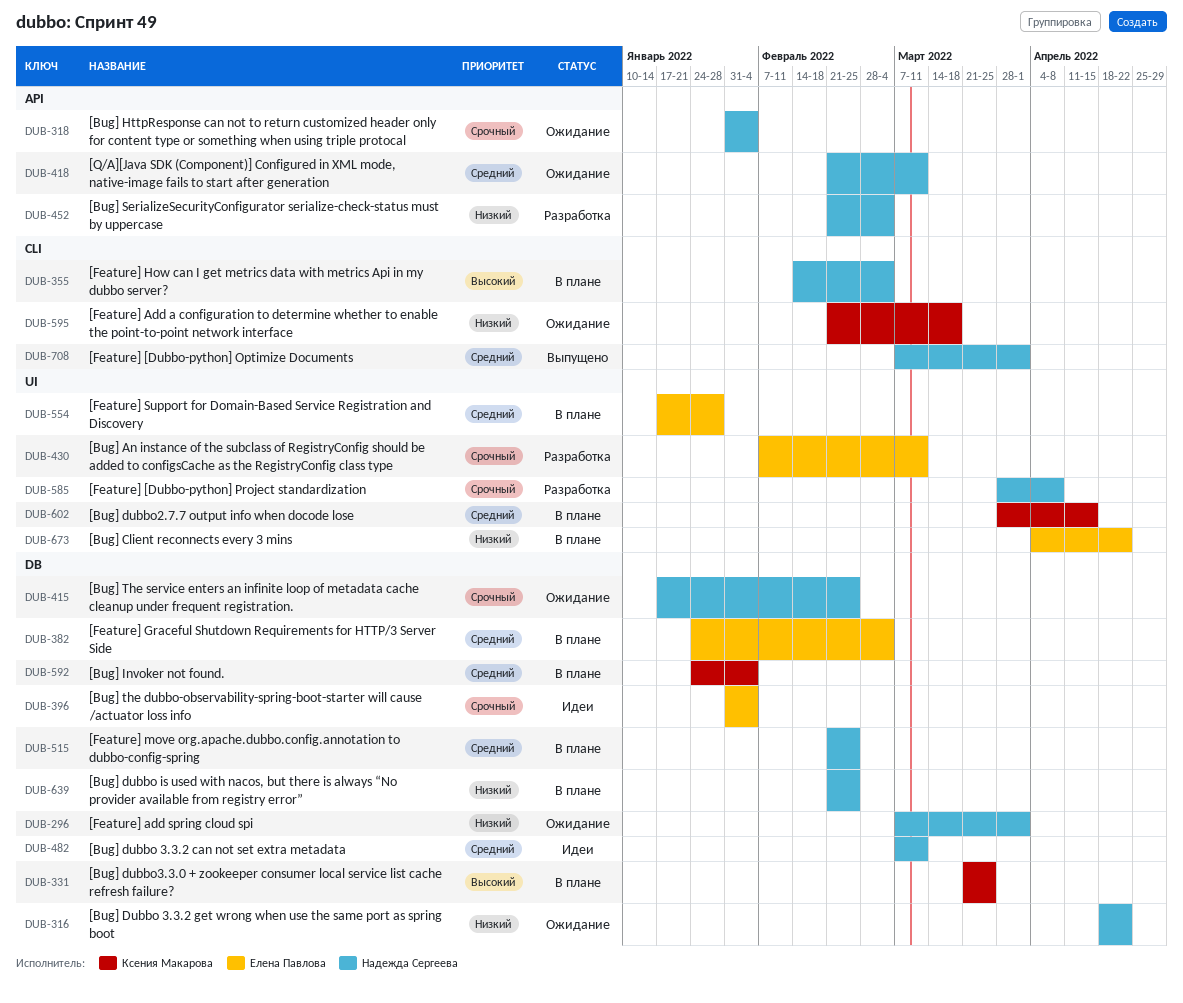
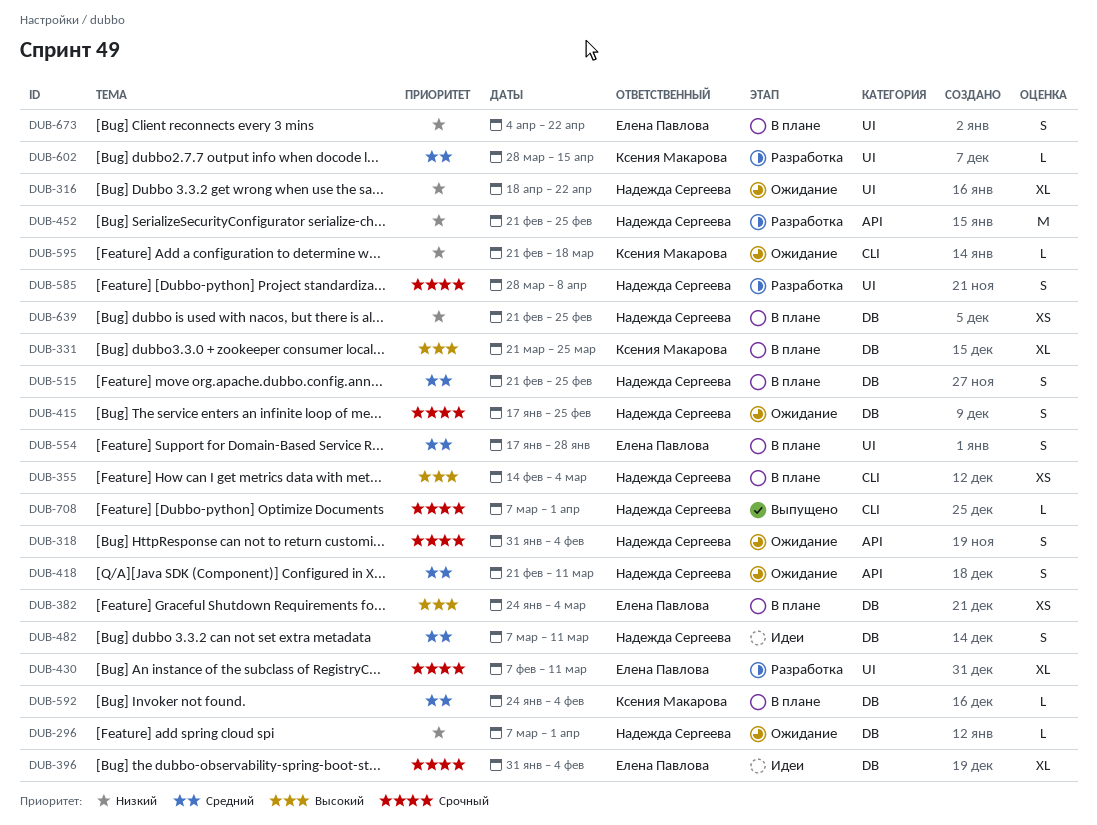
DUB-316, label: DB -> UI
DUB-382, priority: Средний -> Высокий
DUB-452, due: Mar 4 -> Feb 25
DUB-602, status: В плане -> Разработка
DUB-708, priority: Средний -> Срочный

